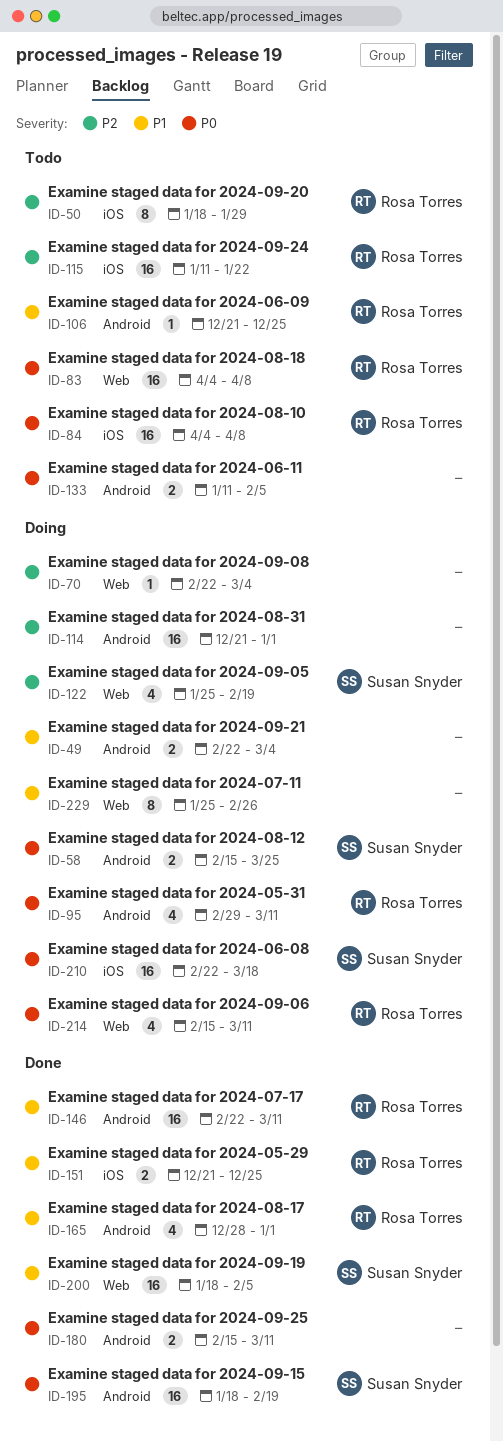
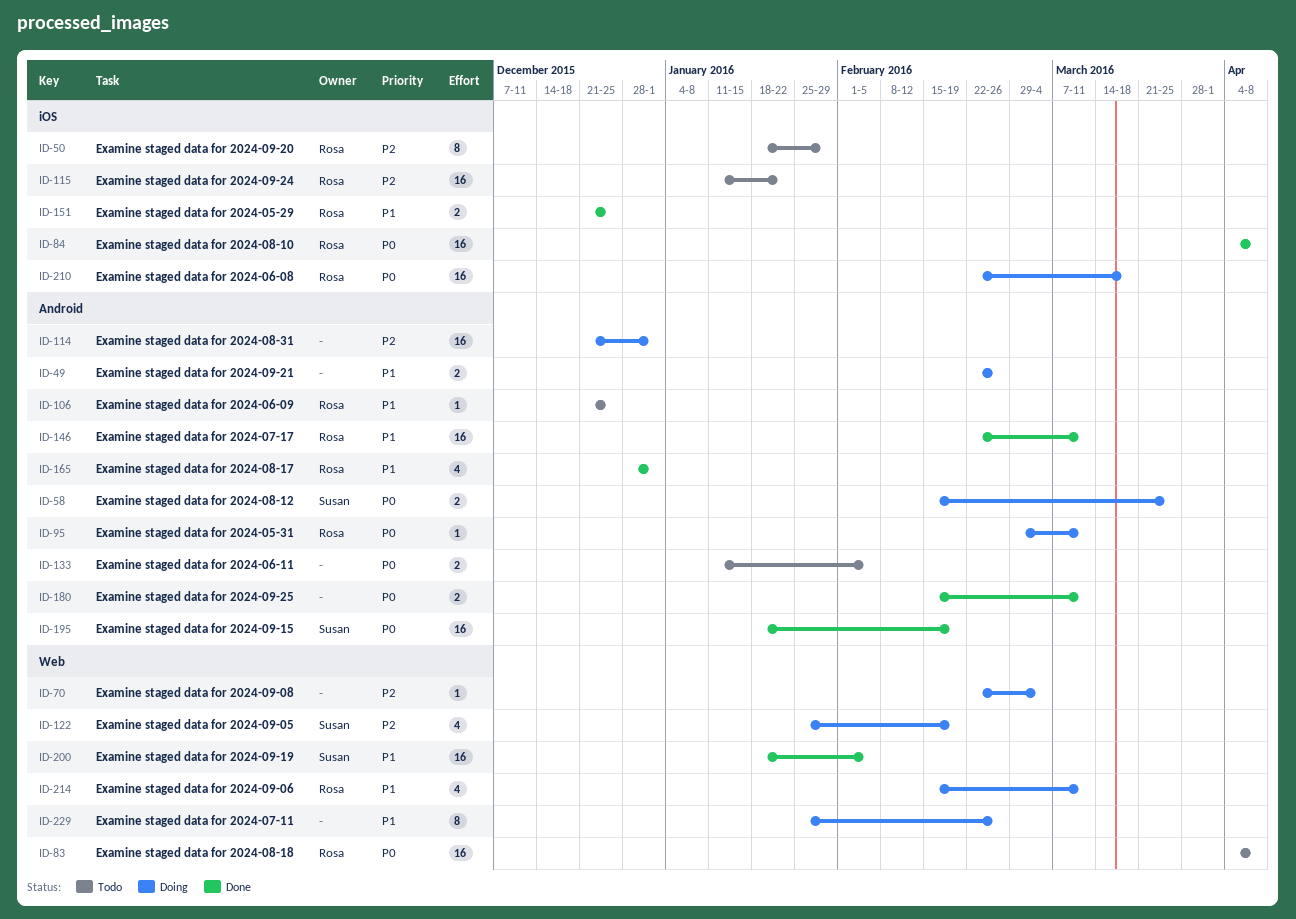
ID-49, due: Mar 4 -> Feb 26
ID-84, status: Todo -> Done
ID-95, estimate: 4 -> 1
ID-210, owner: Susan Snyder -> Rosa Torres
ID-214, priority: P0 -> P1

